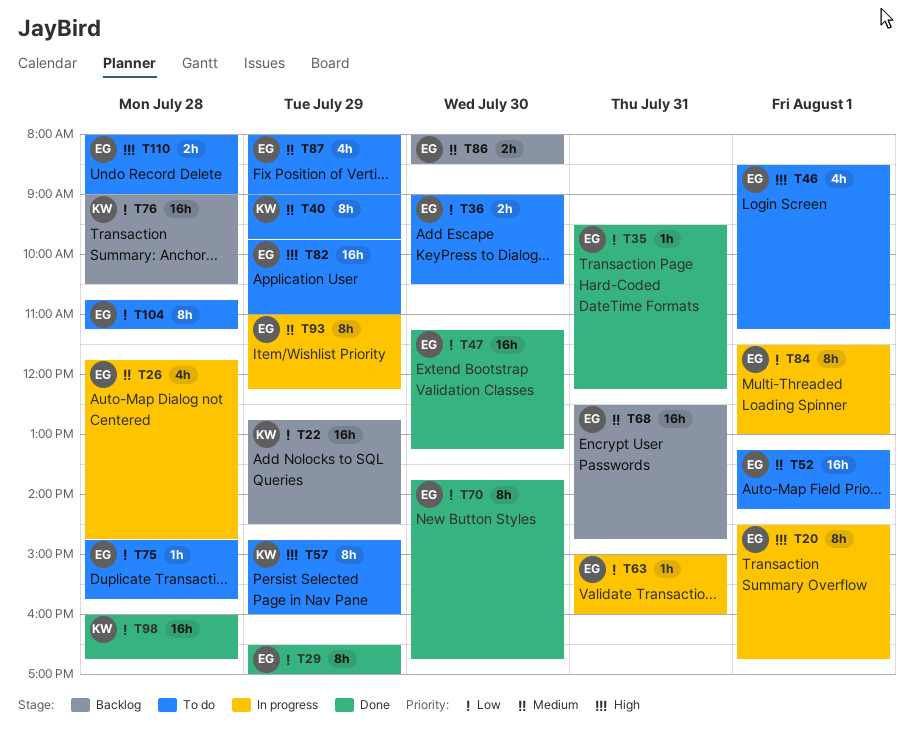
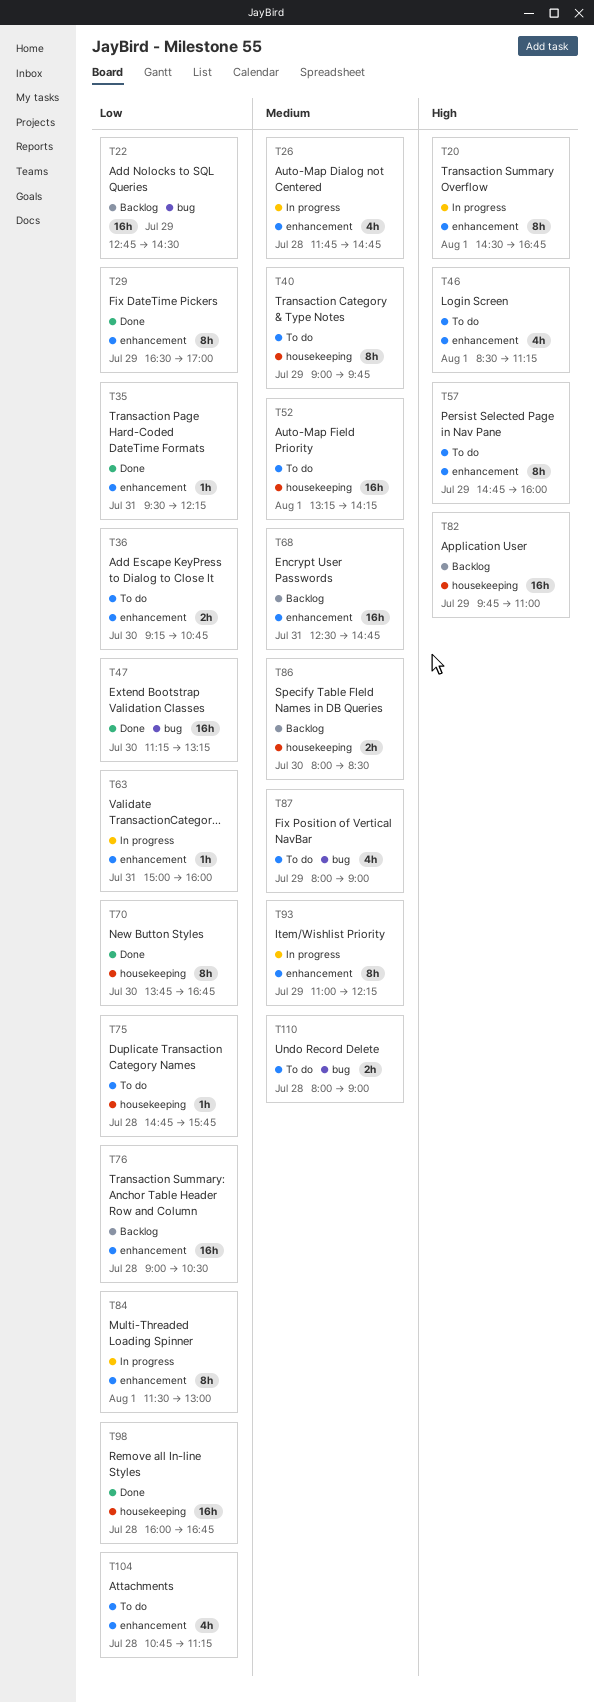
T36, begins: 09:00 -> 09:15
T36, ends: 10:30 -> 10:45
T82, status: To do -> Backlog
T104, estimate: 8h -> 4h
T110, priority: High -> Medium

